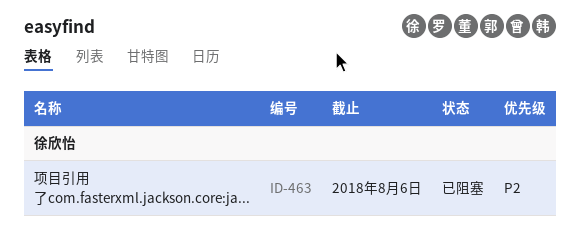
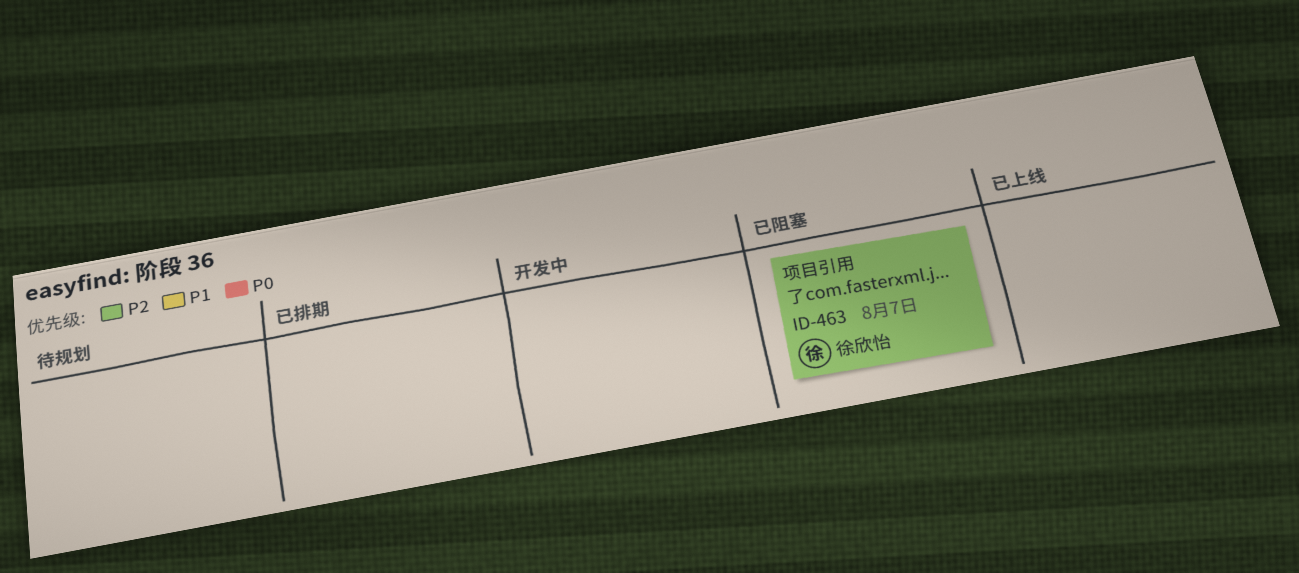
ID-463, due: Aug 6 -> Aug 7

